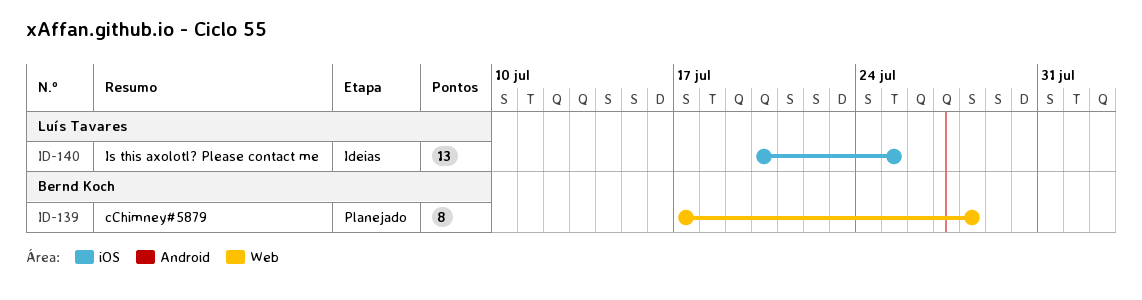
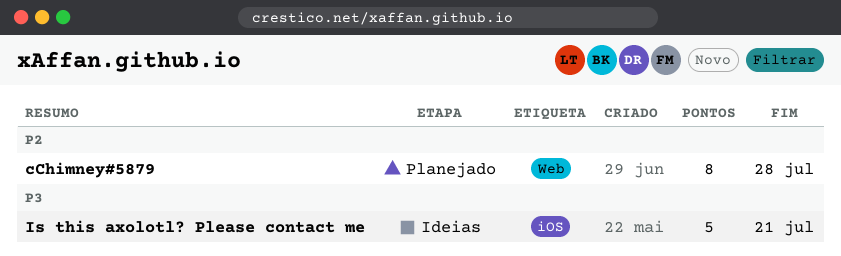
Is this axolotl? Please contact me, estimate: 13 -> 5
Is this axolotl? Please contact me, due: Jul 25 -> Jul 21

